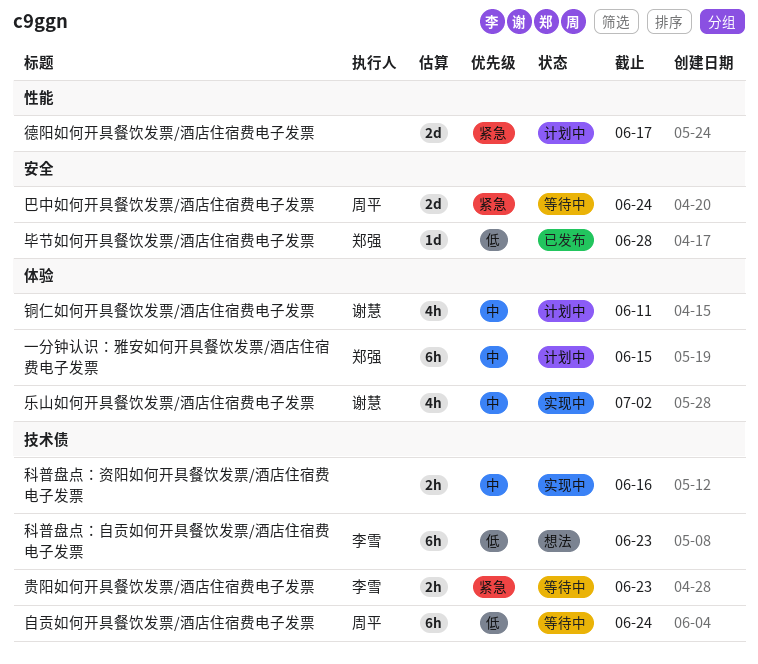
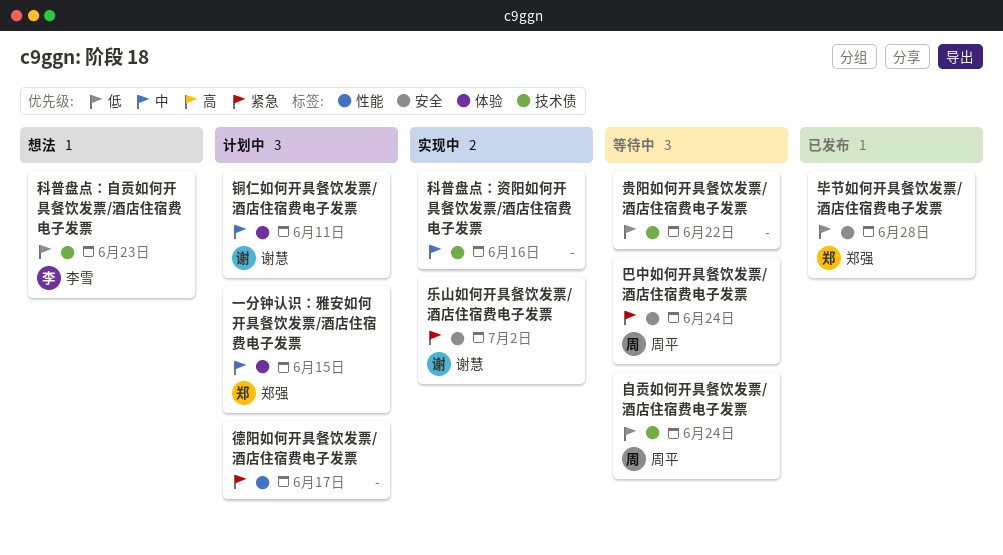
乐山如何开具餐饮发票/酒店住宿费电子发票, priority: 中 -> 紧急
乐山如何开具餐饮发票/酒店住宿费电子发票, label: 体验 -> 安全
贵阳如何开具餐饮发票/酒店住宿费电子发票, owner: 李雪 -> none
贵阳如何开具餐饮发票/酒店住宿费电子发票, priority: 紧急 -> 低
贵阳如何开具餐饮发票/酒店住宿费电子发票, due: Jun 23 -> Jun 22

